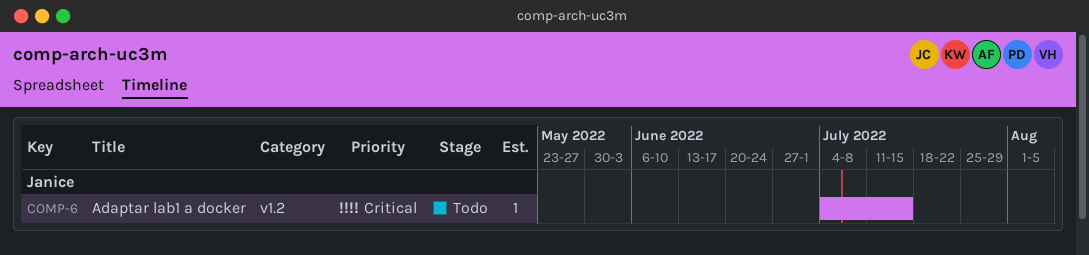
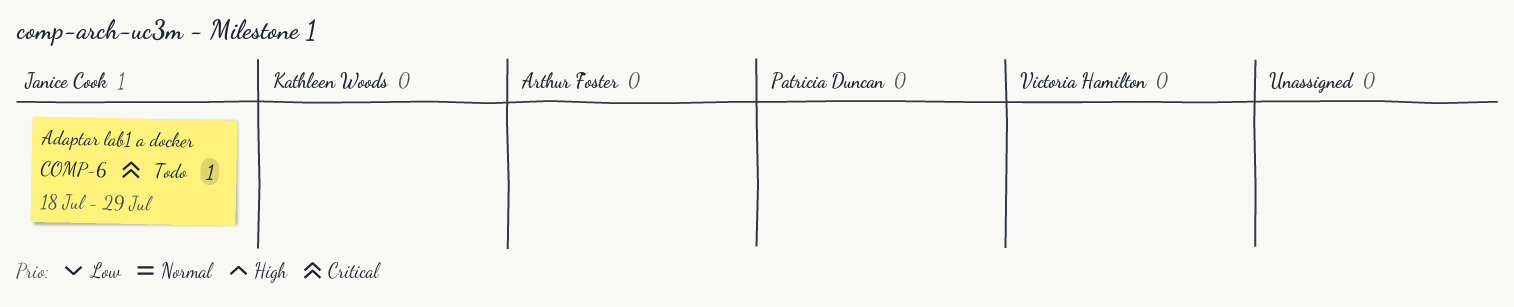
COMP-6, start: Jul 4 -> Jul 18
COMP-6, due: Jul 15 -> Jul 29

